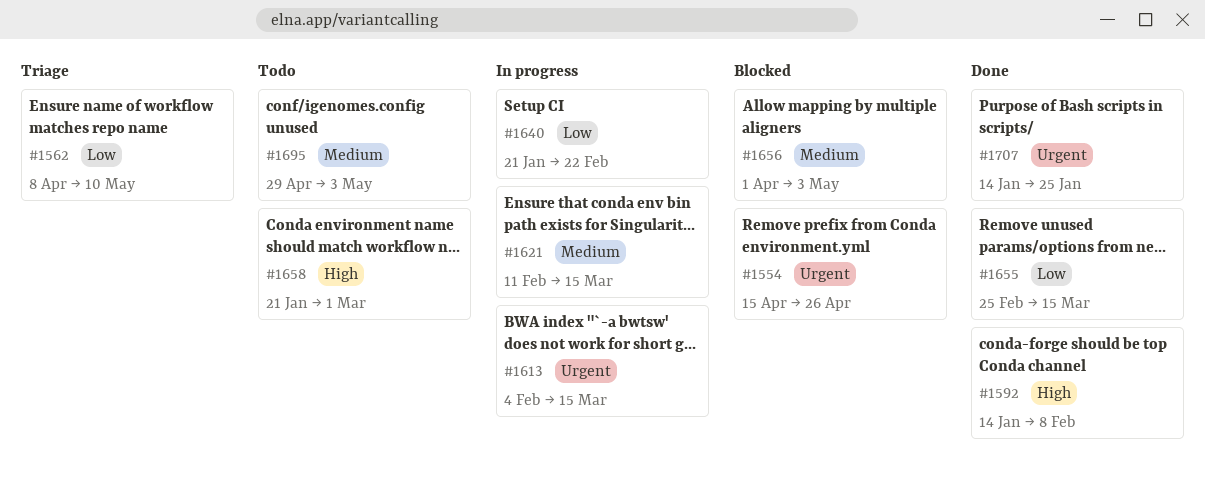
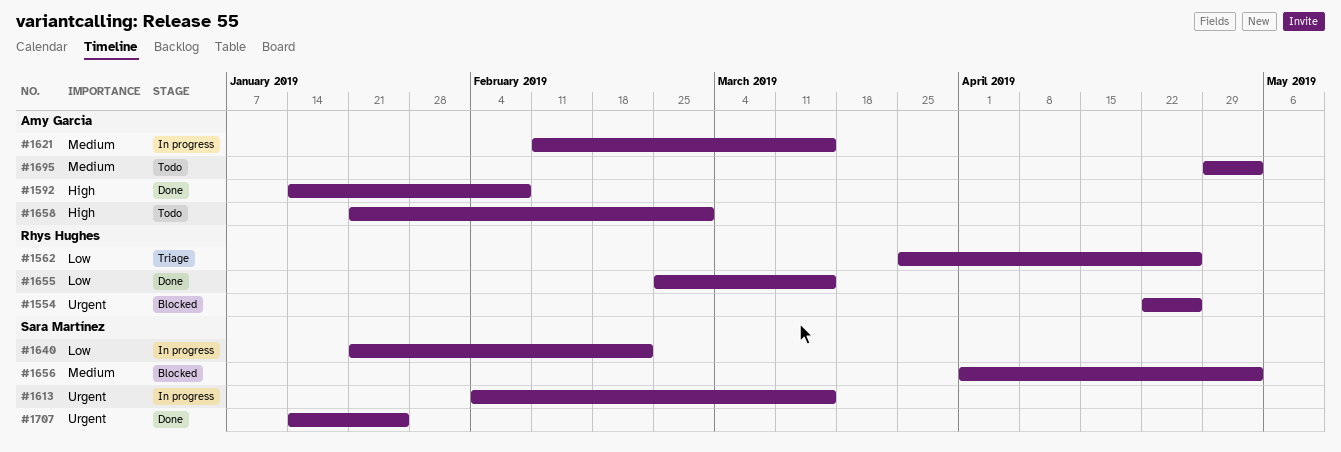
#1554, start: Apr 15 -> Apr 22
#1562, start: Apr 8 -> Mar 25
#1562, due: May 10 -> Apr 26

